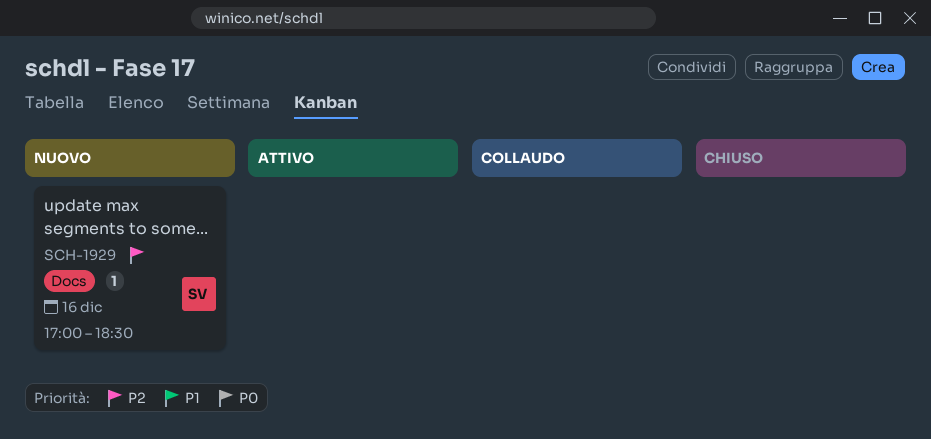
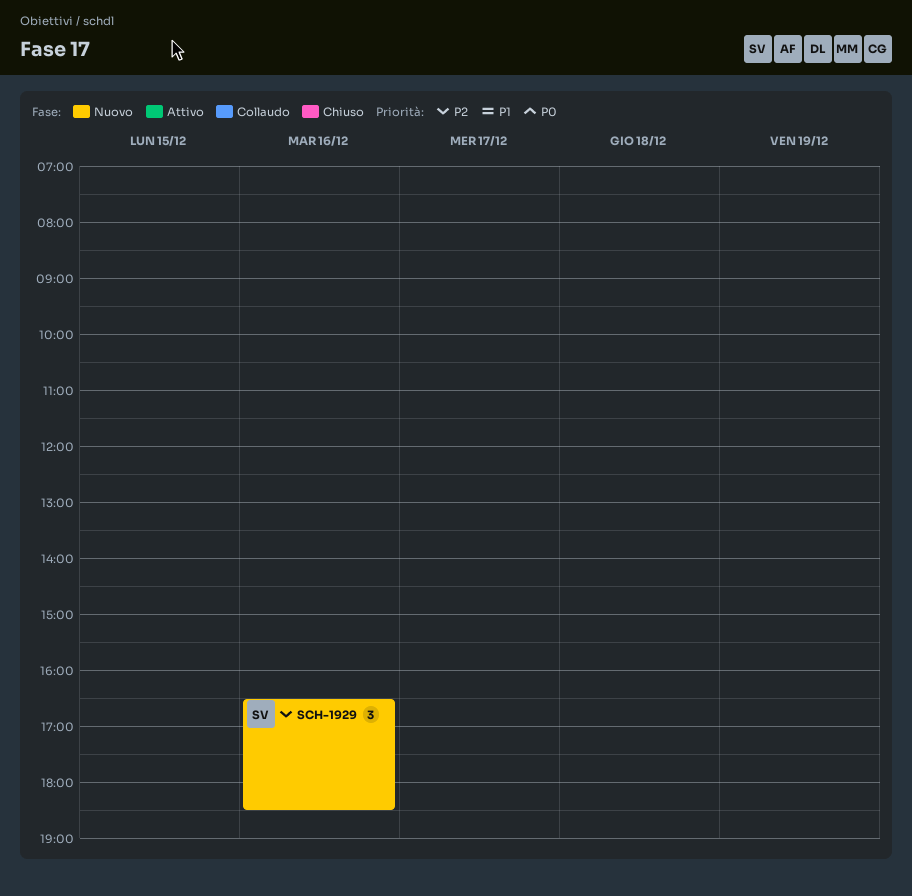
SCH-1929, estimate: 1 -> 3
SCH-1929, begins: 17:00 -> 16:30

